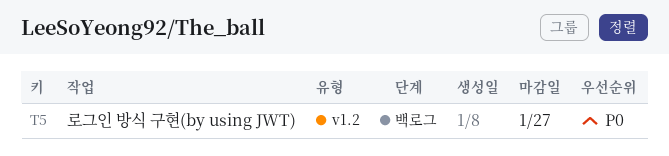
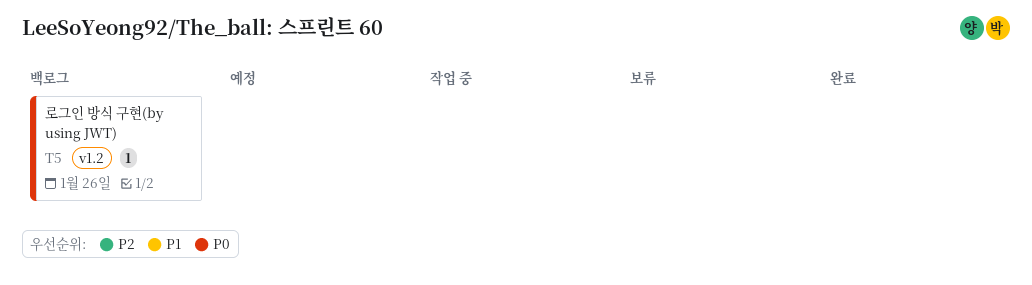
T5, due: Jan 27 -> Jan 26

